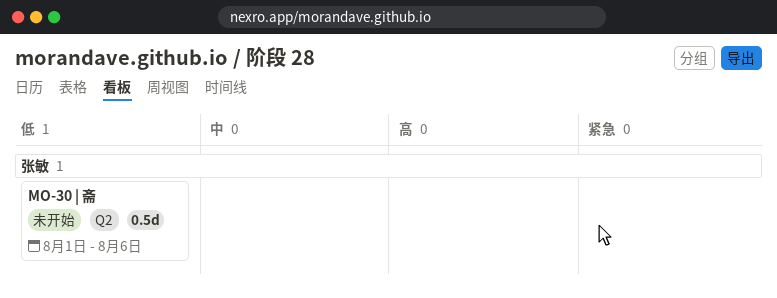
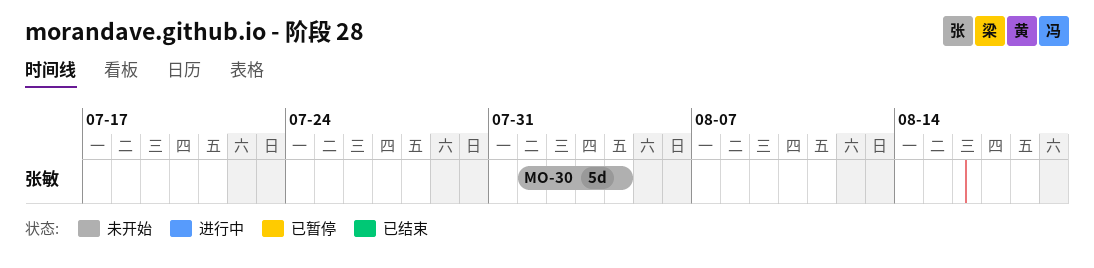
MO-30, estimate: 0.5d -> 5d
MO-30, due: Aug 6 -> Aug 4

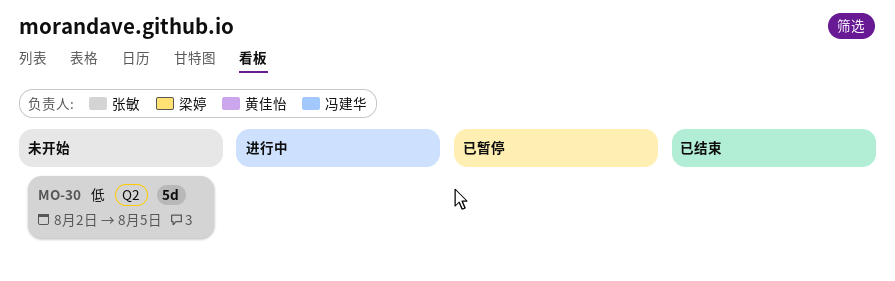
MO-30, start: Aug 1 -> Aug 2
MO-30, due: Aug 4 -> Aug 5

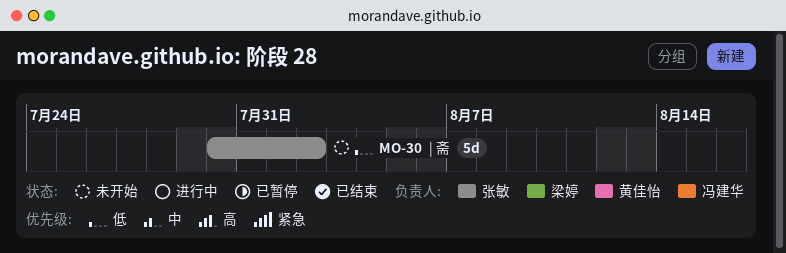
MO-30, start: Aug 2 -> Jul 30
MO-30, due: Aug 5 -> Aug 2

